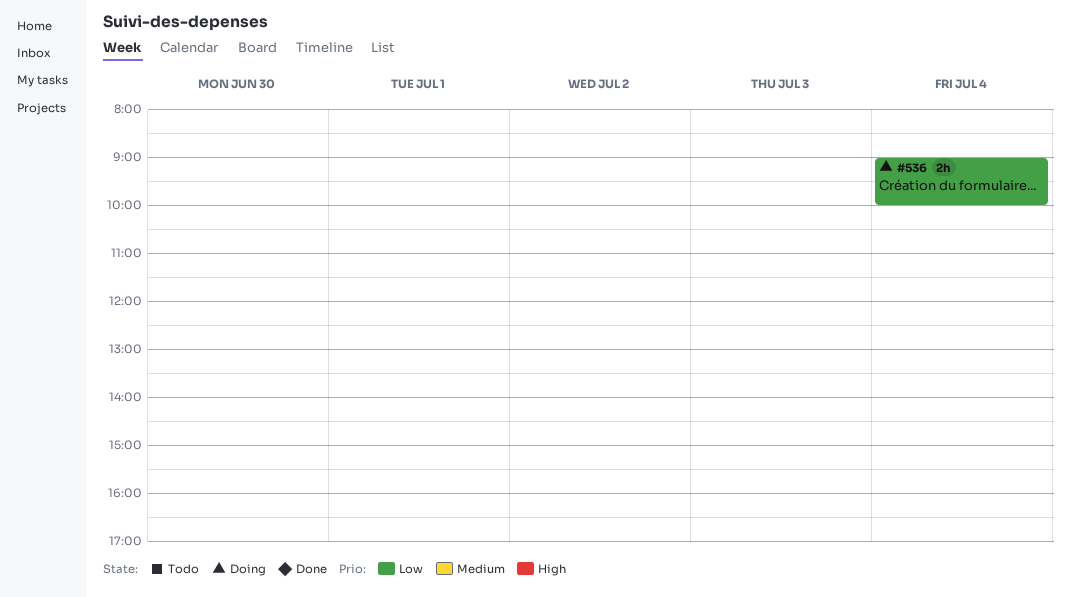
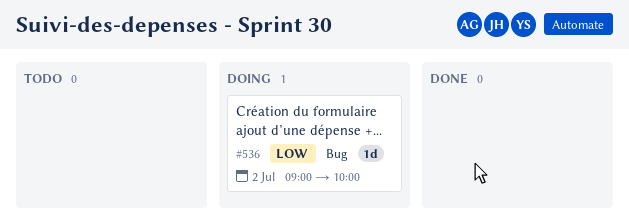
#536, estimate: 2h -> 1d
#536, day: Jul 4 -> Jul 2

